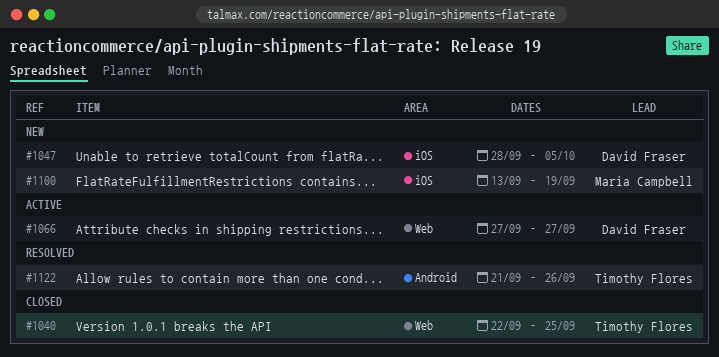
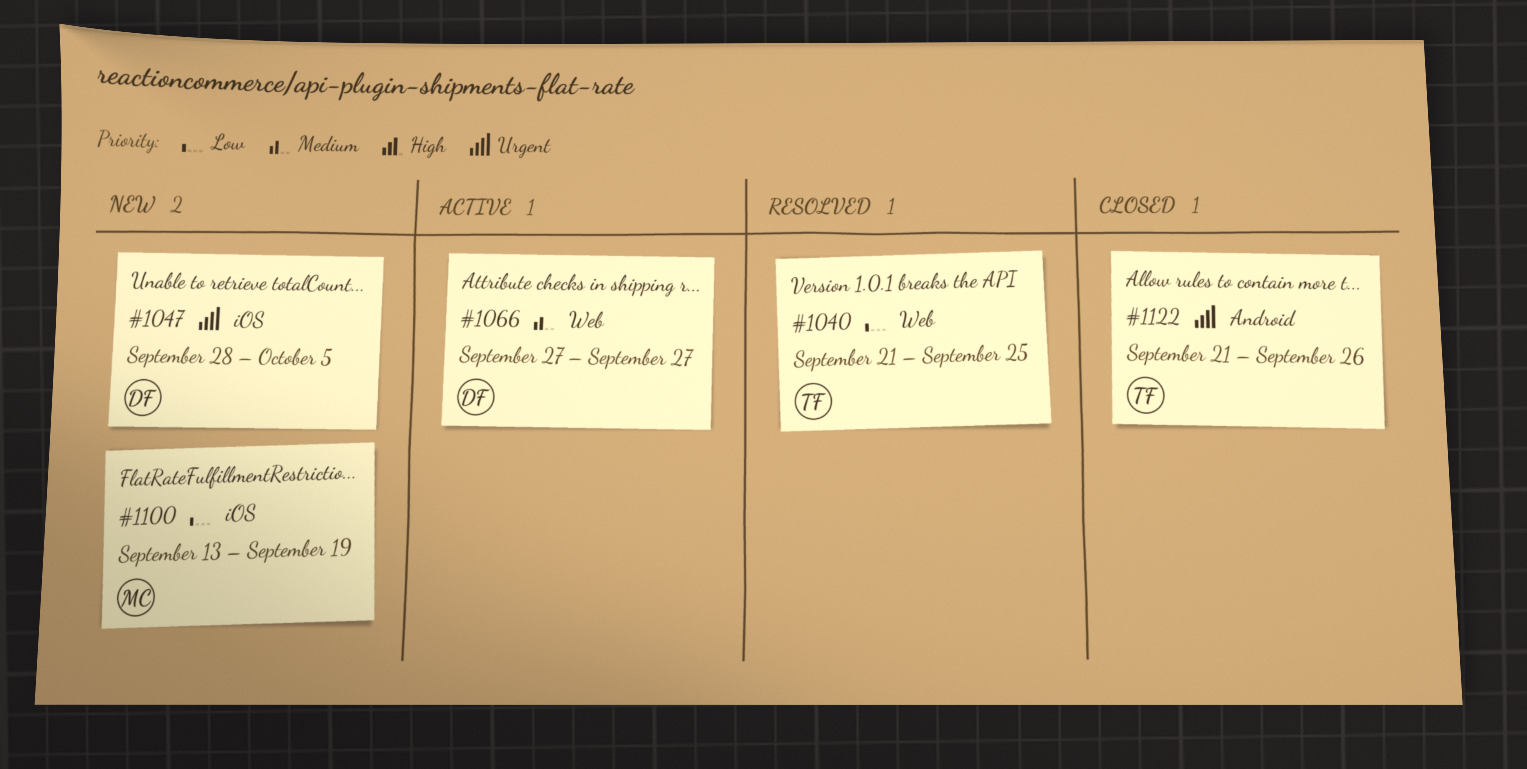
#1040, status: Closed -> Resolved
#1040, start: Sep 22 -> Sep 21
#1122, status: Resolved -> Closed

